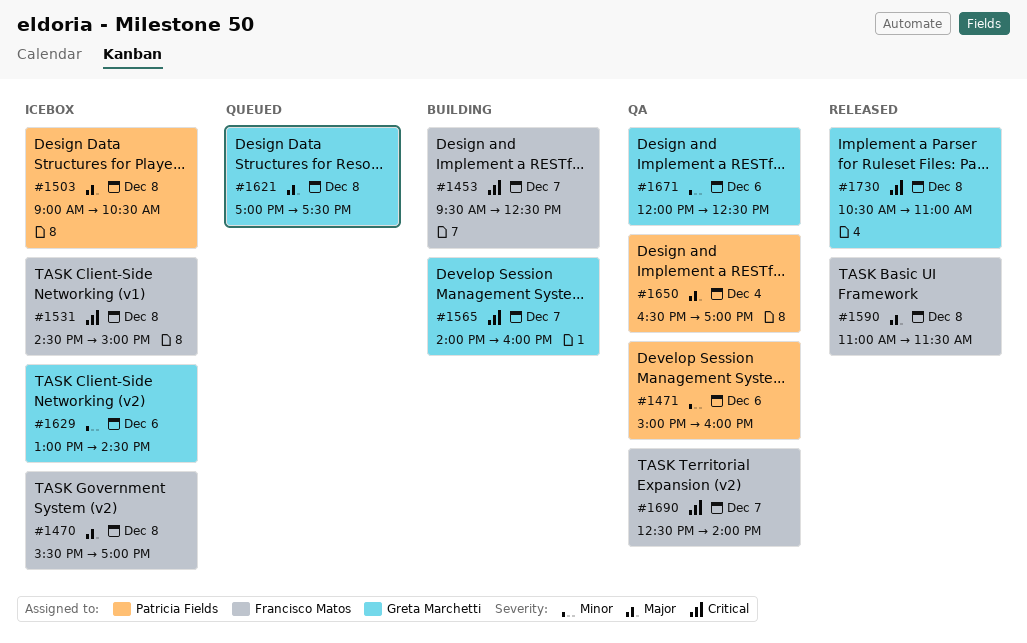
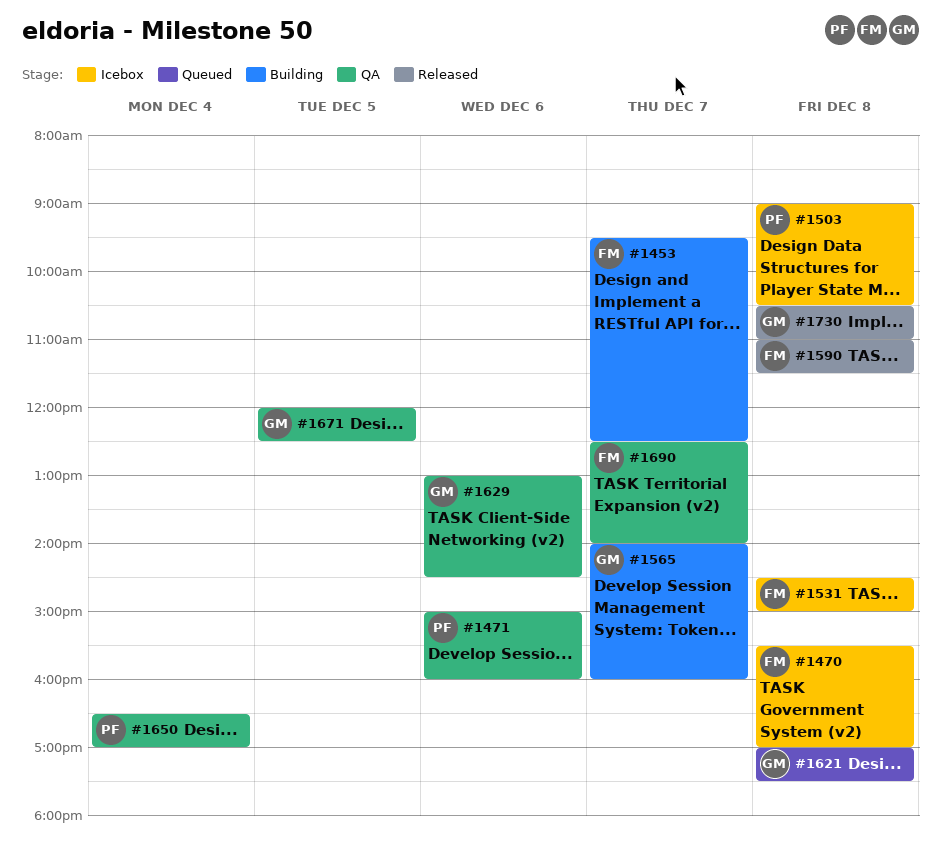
#1629, status: Icebox -> QA
#1671, day: Dec 6 -> Dec 5

